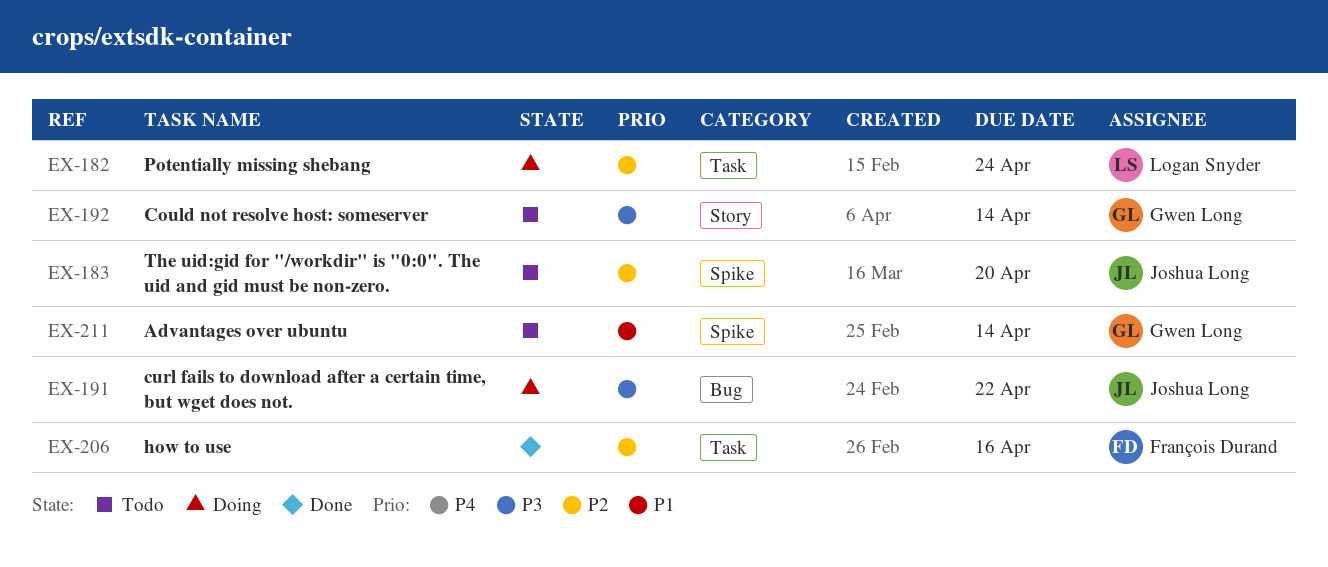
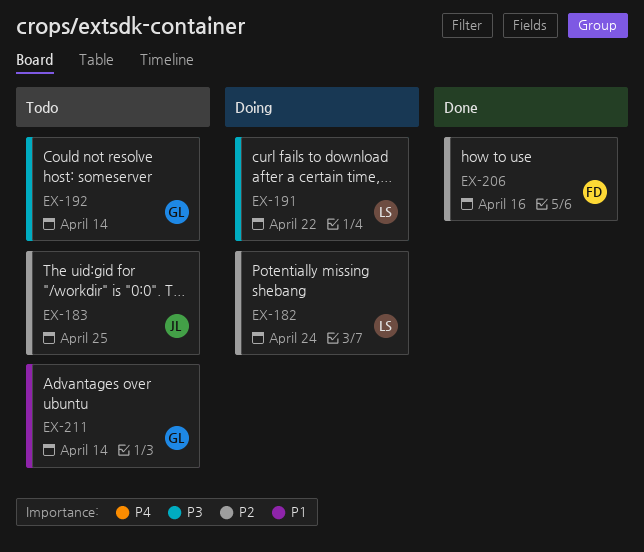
EX-183, due: Apr 20 -> Apr 25
EX-191, owner: Joshua Long -> Logan Snyder

